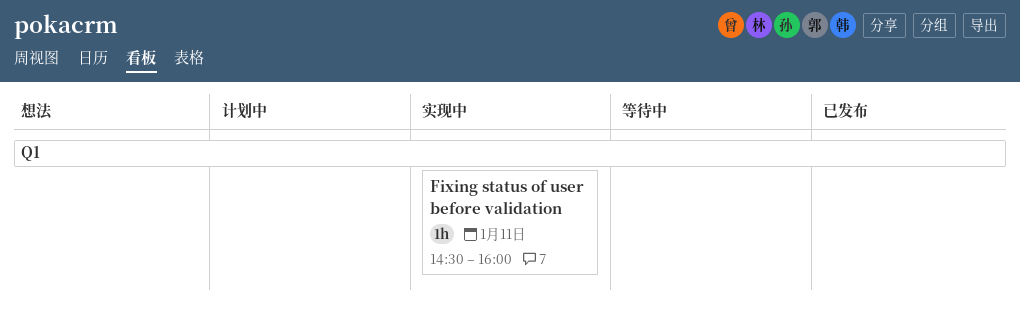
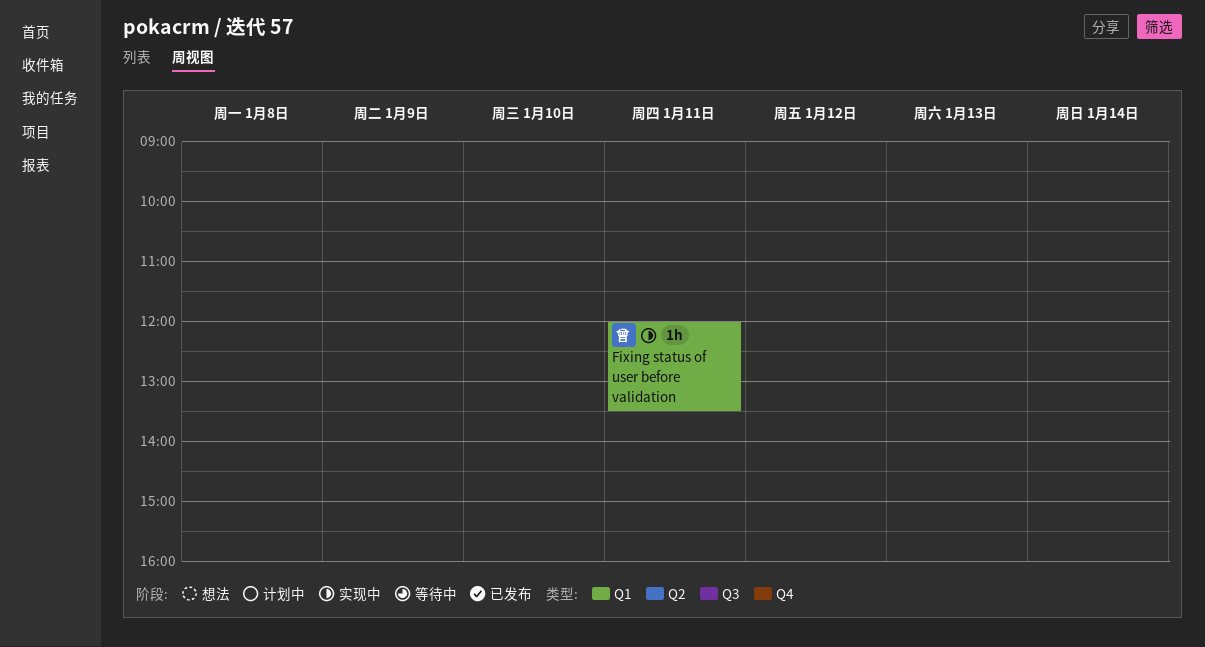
Fixing status of user before validation, begins: 14:30 -> 12:00
Fixing status of user before validation, ends: 16:00 -> 13:30

